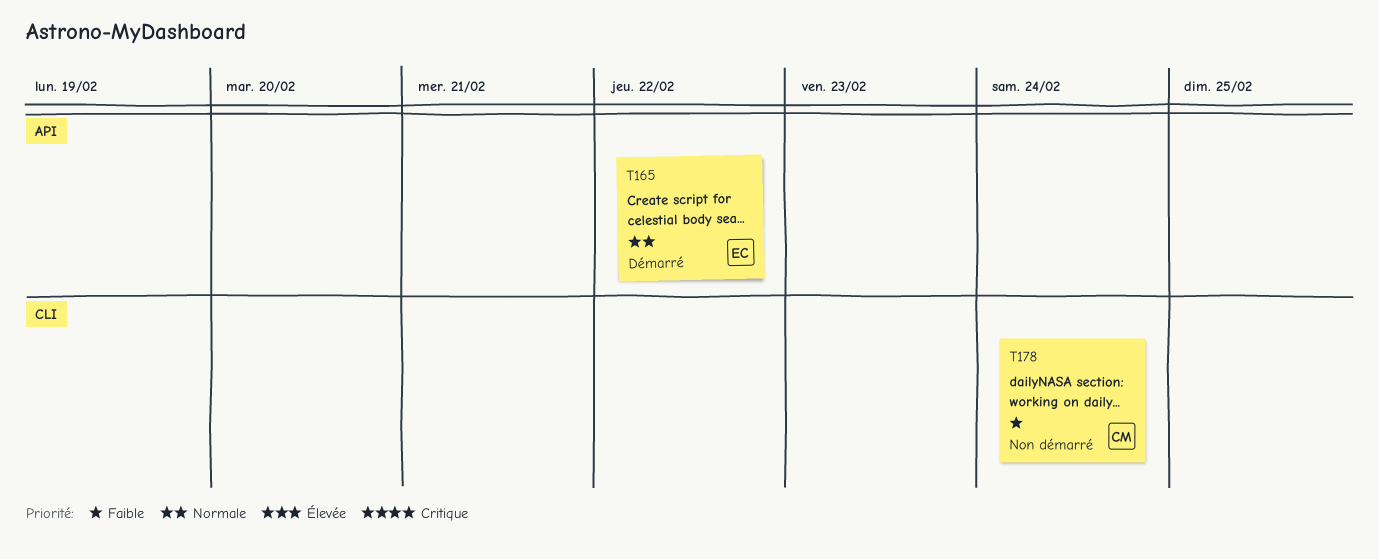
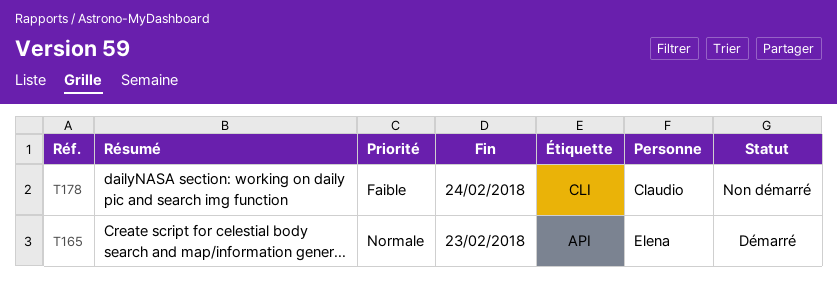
T165, due: Feb 22 -> Feb 23

